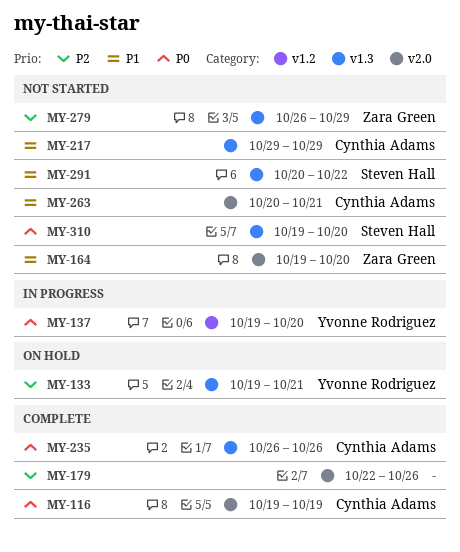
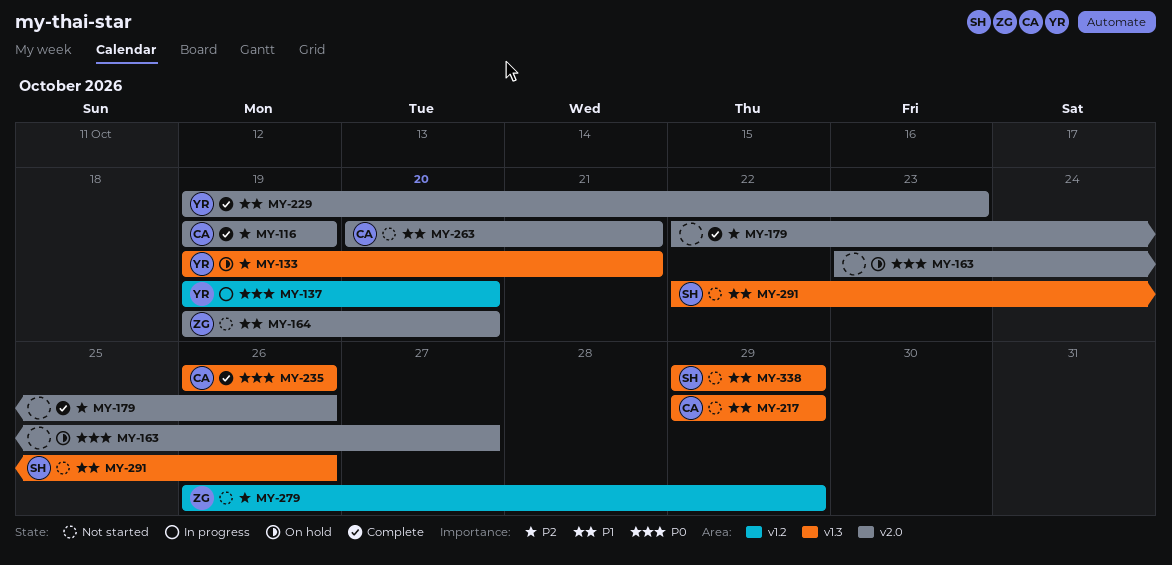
MY-116, priority: P0 -> P2
MY-163: none -> present
MY-229: none -> present
MY-279, label: v1.3 -> v1.2
MY-291, start: Oct 20 -> Oct 22
MY-291, due: Oct 22 -> Oct 26
MY-310: present -> none
MY-338: none -> present

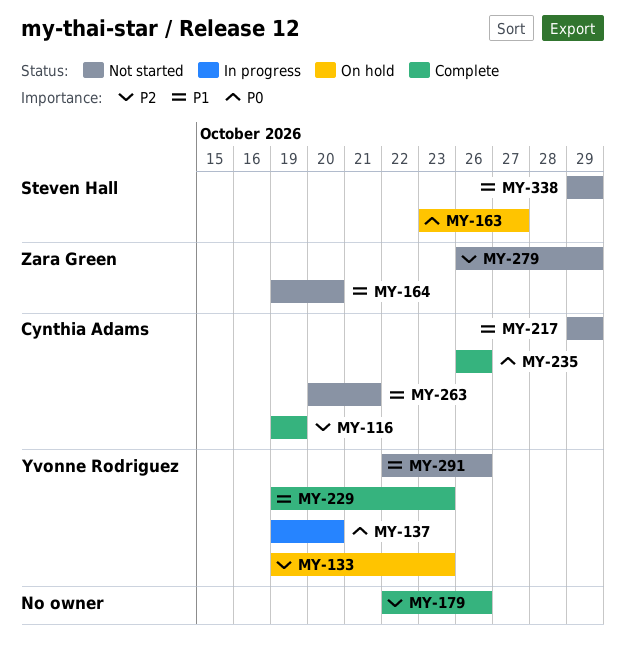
MY-133, due: Oct 21 -> Oct 23
MY-163, owner: none -> Steven Hall
MY-291, owner: Steven Hall -> Yvonne Rodriguez

